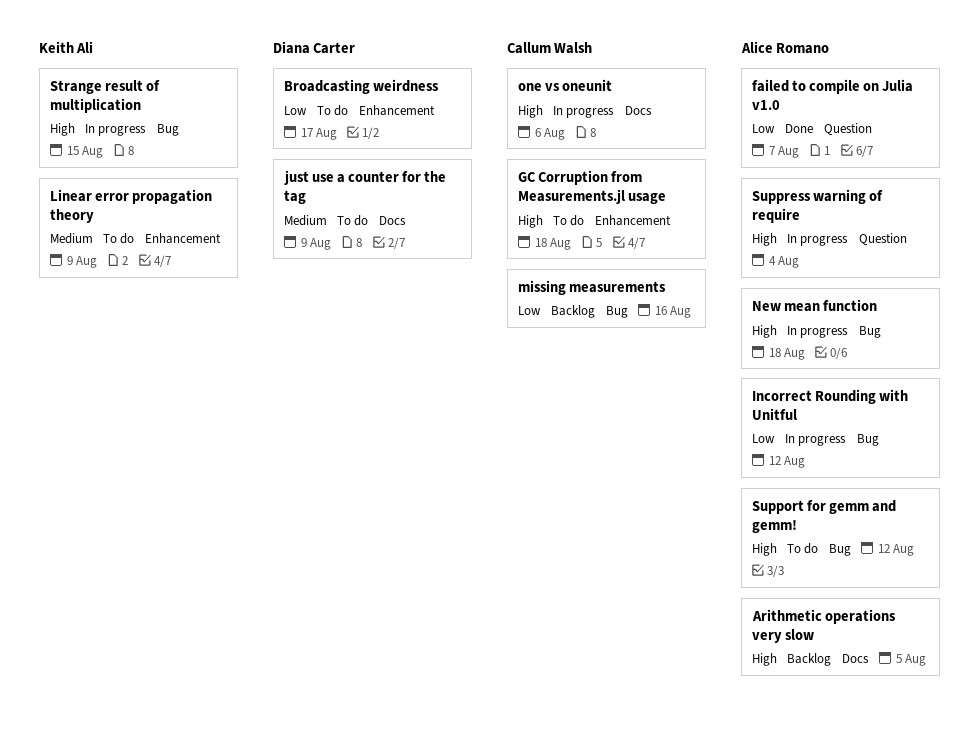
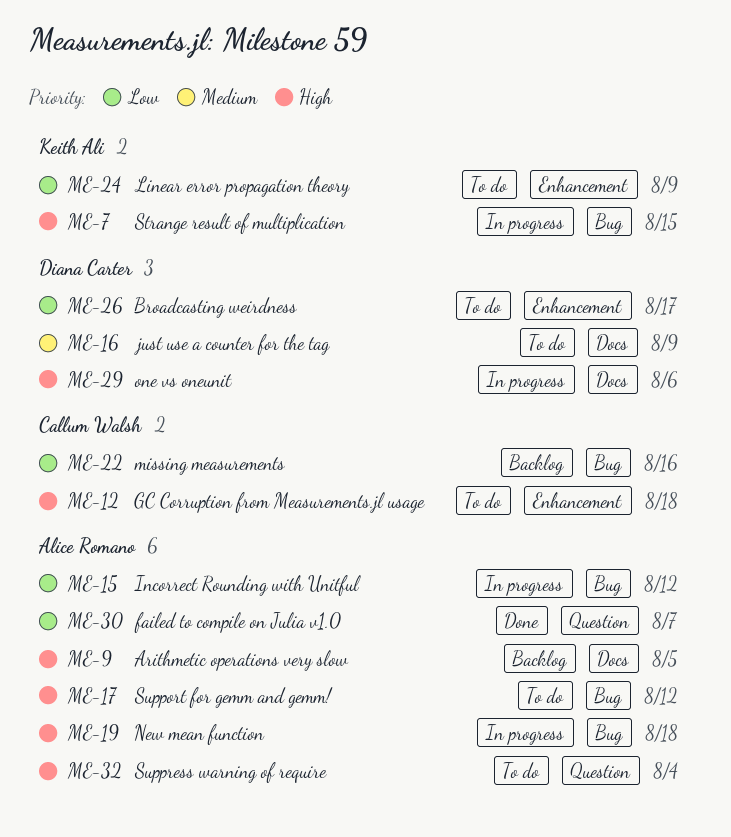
Linear error propagation theory, priority: Medium -> Low
one vs oneunit, owner: Callum Walsh -> Diana Carter
Suppress warning of require, status: In progress -> To do

